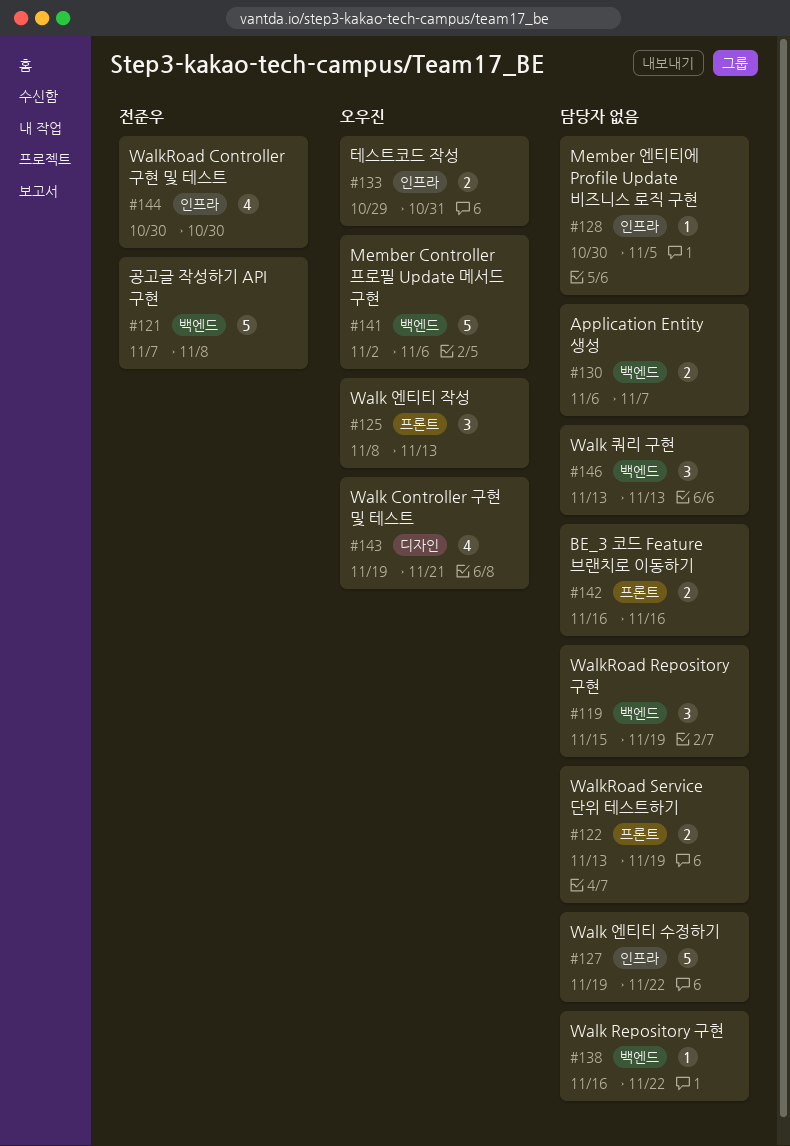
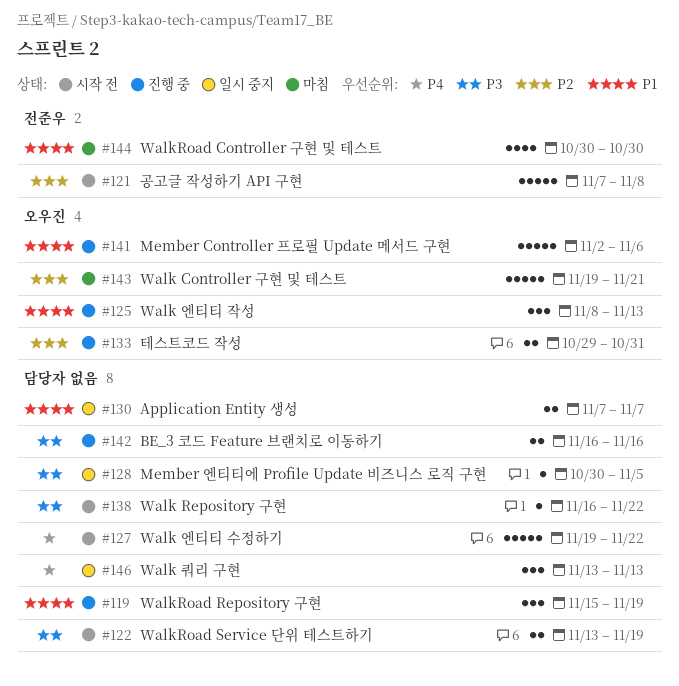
#130, start: Nov 6 -> Nov 7
#143, estimate: 4 -> 5

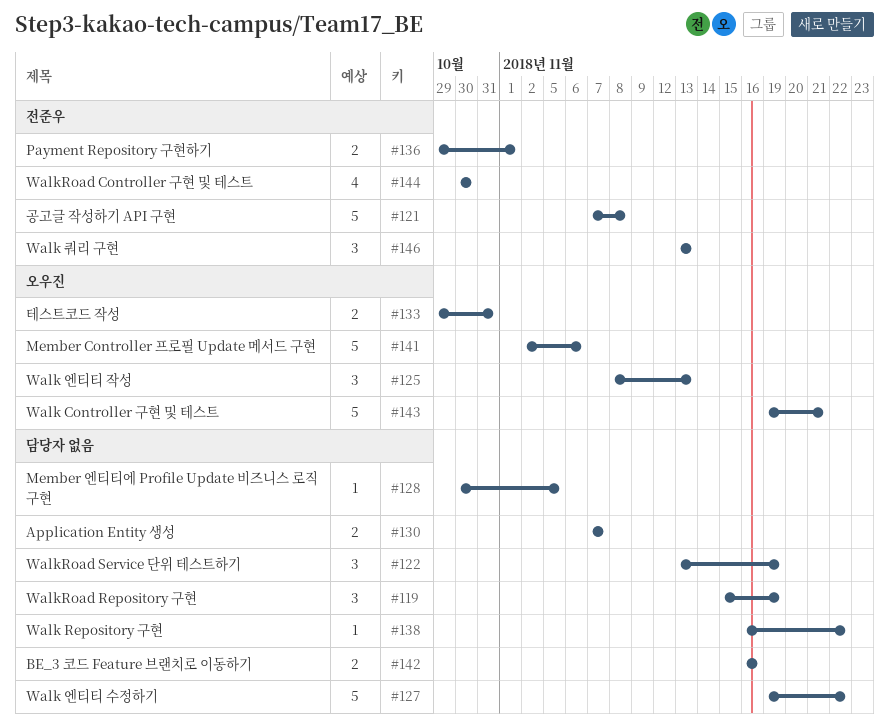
#122, estimate: 2 -> 3
#136: none -> present
#146, owner: none -> 전준우

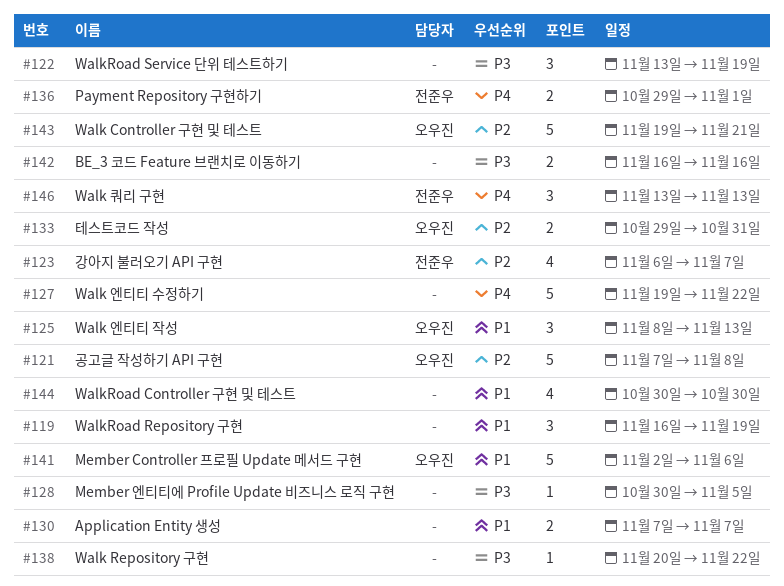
#119, start: Nov 15 -> Nov 16
#121, owner: 전준우 -> 오우진
#123: none -> present
#138, start: Nov 16 -> Nov 20
#144, owner: 전준우 -> none

